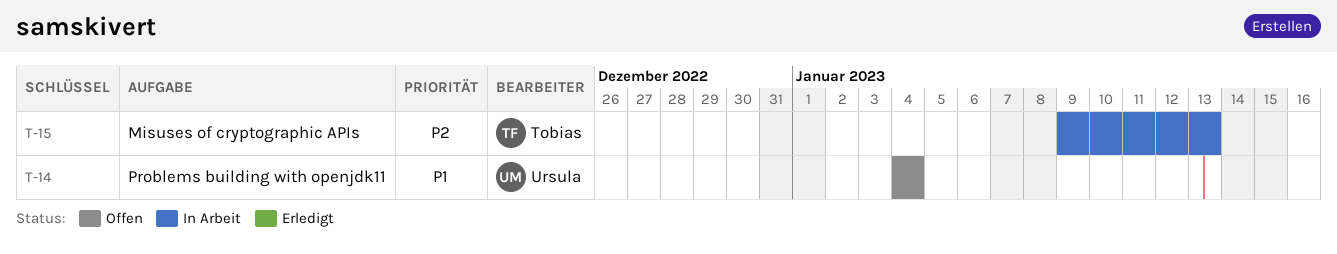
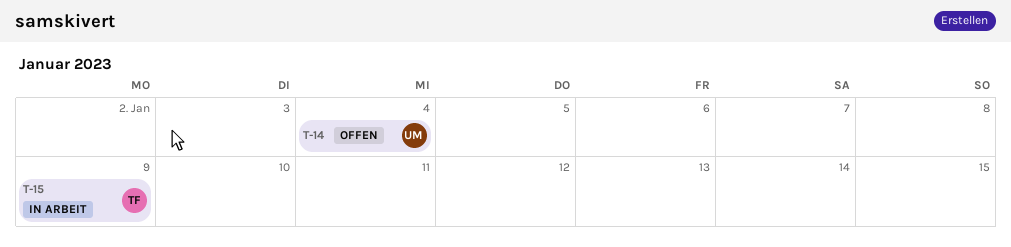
T-15, due: Jan 13 -> Jan 9

